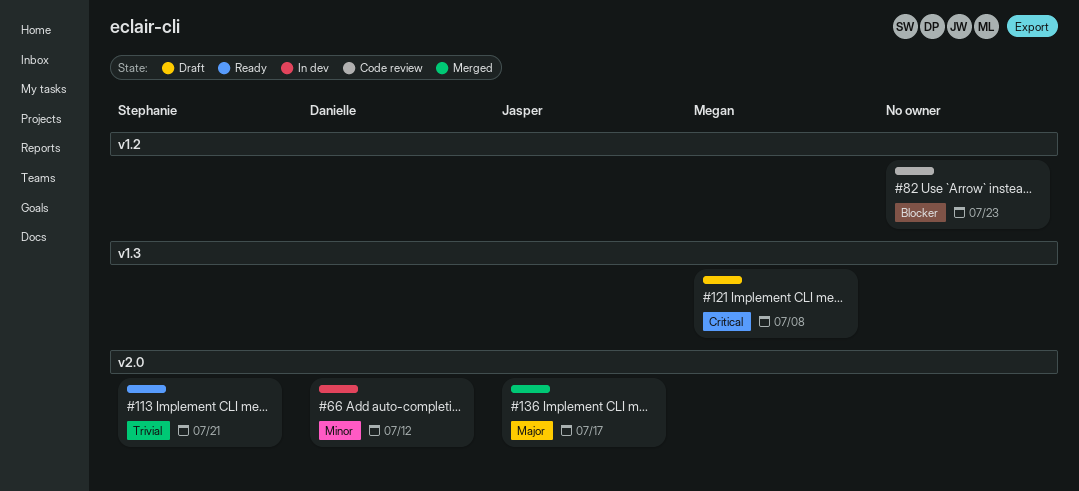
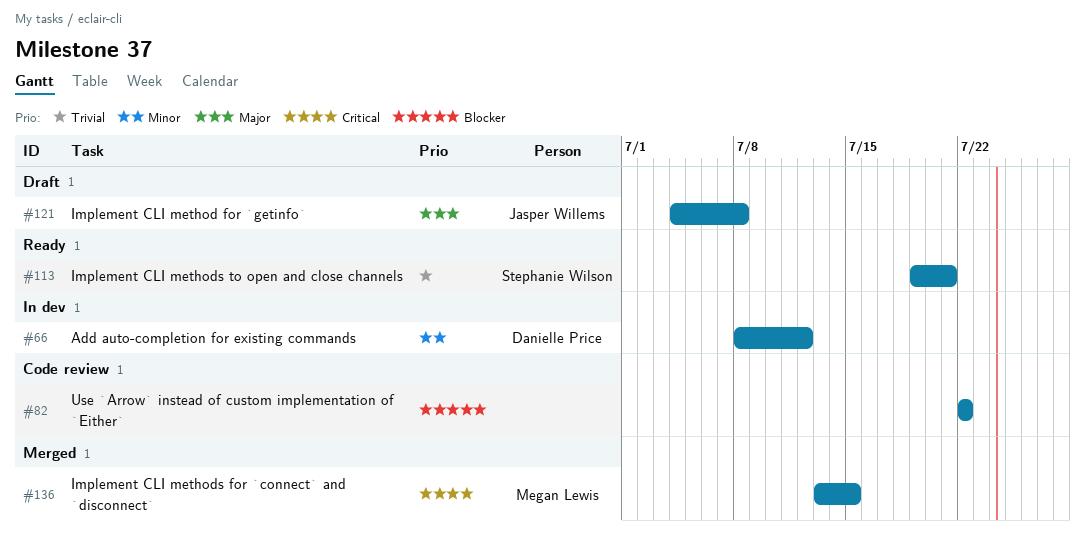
#82, due: Jul 23 -> Jul 22
#121, owner: Megan Lewis -> Jasper Willems
#121, priority: Critical -> Major
#136, owner: Jasper Willems -> Megan Lewis
#136, priority: Major -> Critical
#136, due: Jul 17 -> Jul 15

